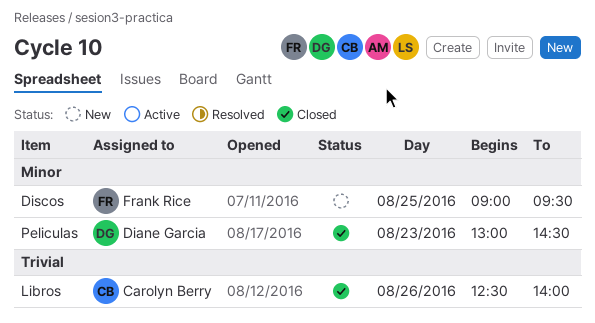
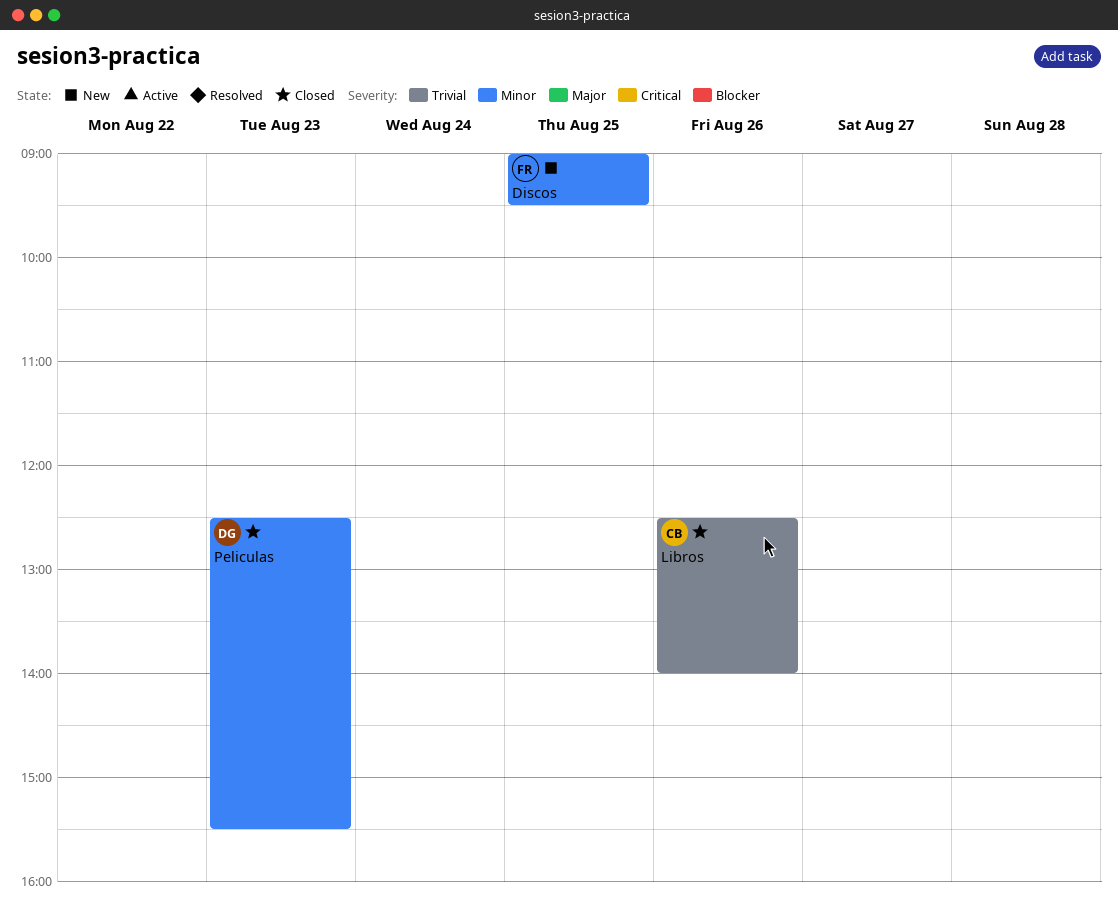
Peliculas, begins: 13:00 -> 12:30
Peliculas, ends: 14:30 -> 15:30

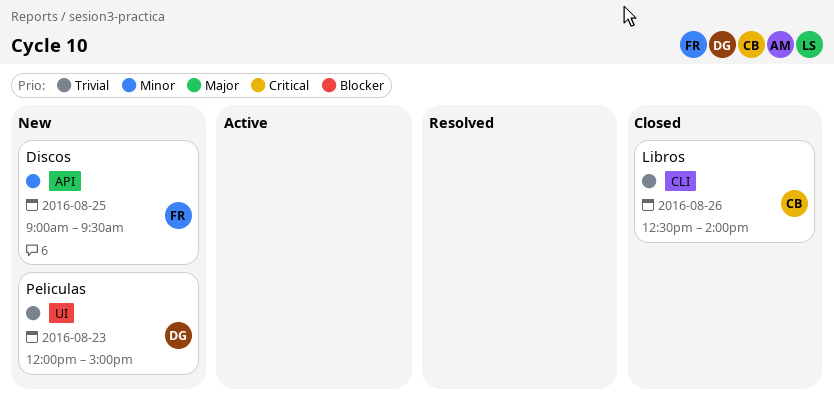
Peliculas, status: Closed -> New
Peliculas, priority: Minor -> Trivial
Peliculas, begins: 12:30 -> 12:00
Peliculas, ends: 15:30 -> 15:00

